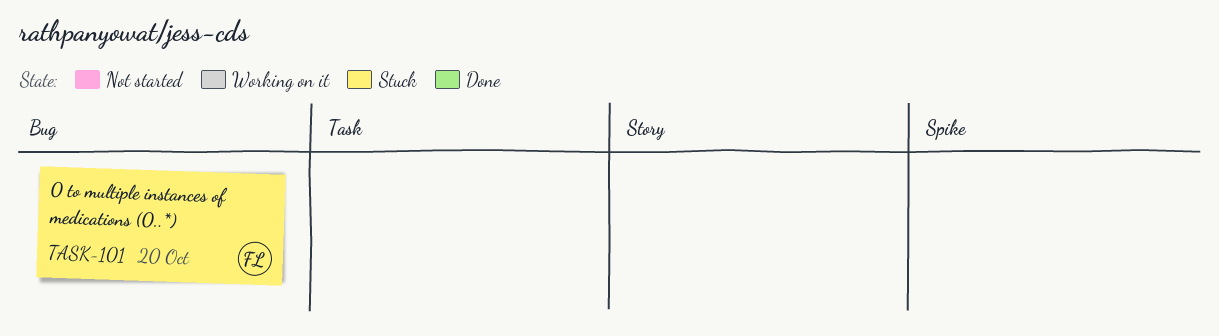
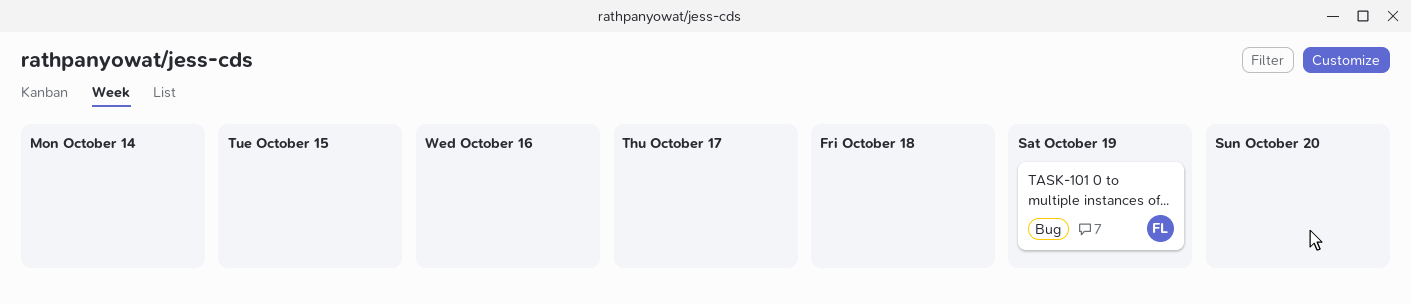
TASK-101, due: Oct 20 -> Oct 19

